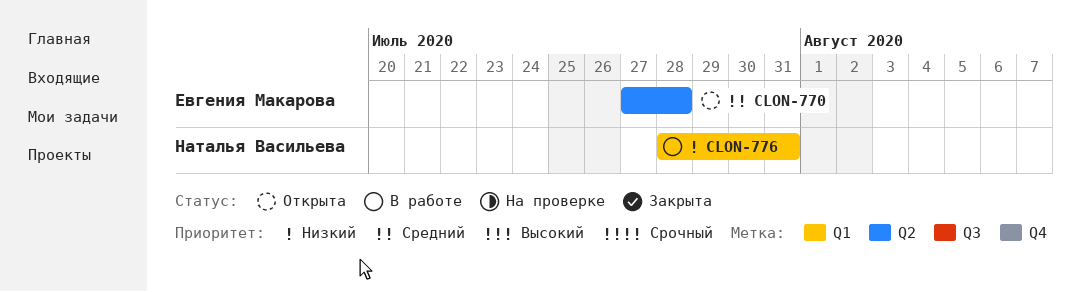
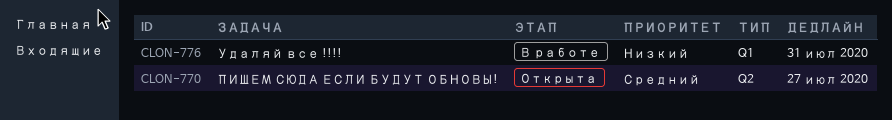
CLON-770, due: Jul 28 -> Jul 27

